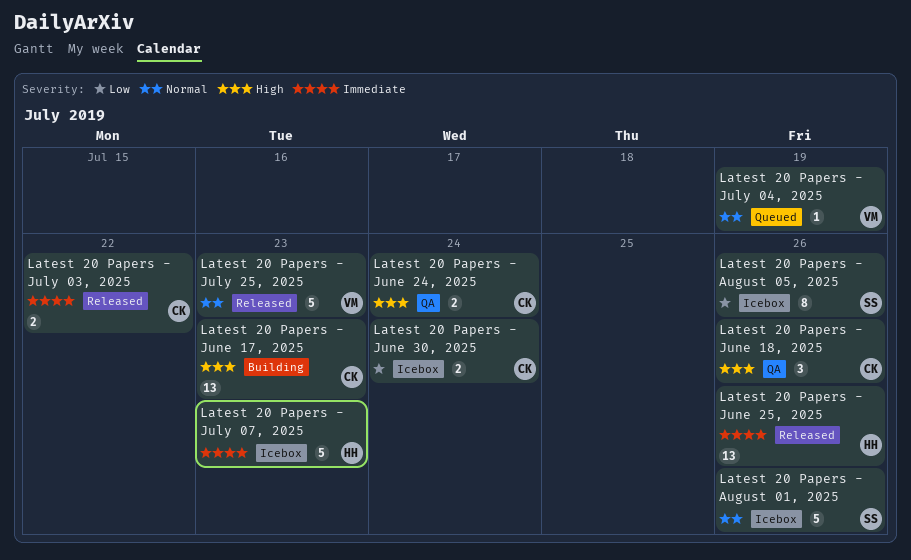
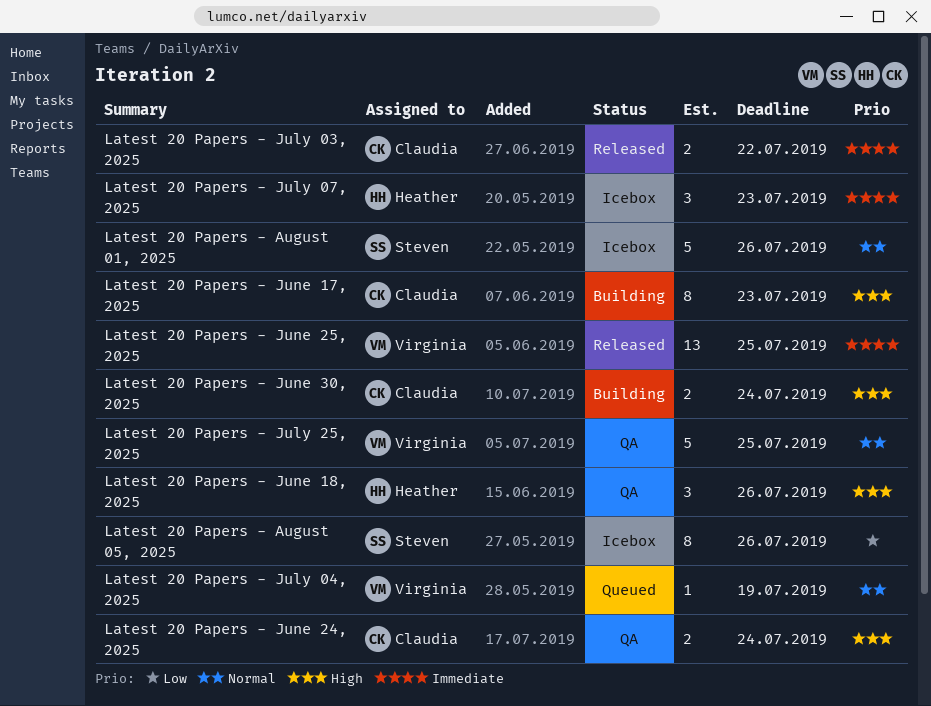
Latest 20 Papers - July 07, 2025, estimate: 5 -> 3
Latest 20 Papers - July 25, 2025, status: Released -> QA
Latest 20 Papers - July 25, 2025, due: Jul 23 -> Jul 25
Latest 20 Papers - June 17, 2025, estimate: 13 -> 8
Latest 20 Papers - June 18, 2025, owner: Claudia -> Heather
Latest 20 Papers - June 25, 2025, owner: Heather -> Virginia
Latest 20 Papers - June 25, 2025, due: Jul 26 -> Jul 25
Latest 20 Papers - June 30, 2025, status: Icebox -> Building
Latest 20 Papers - June 30, 2025, priority: Low -> High

